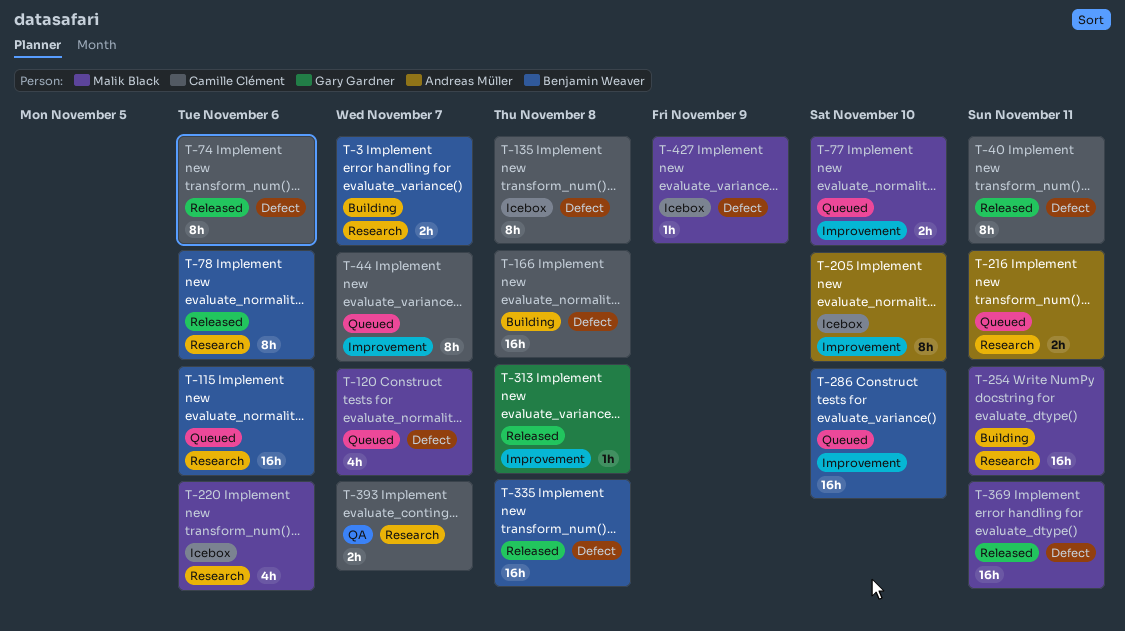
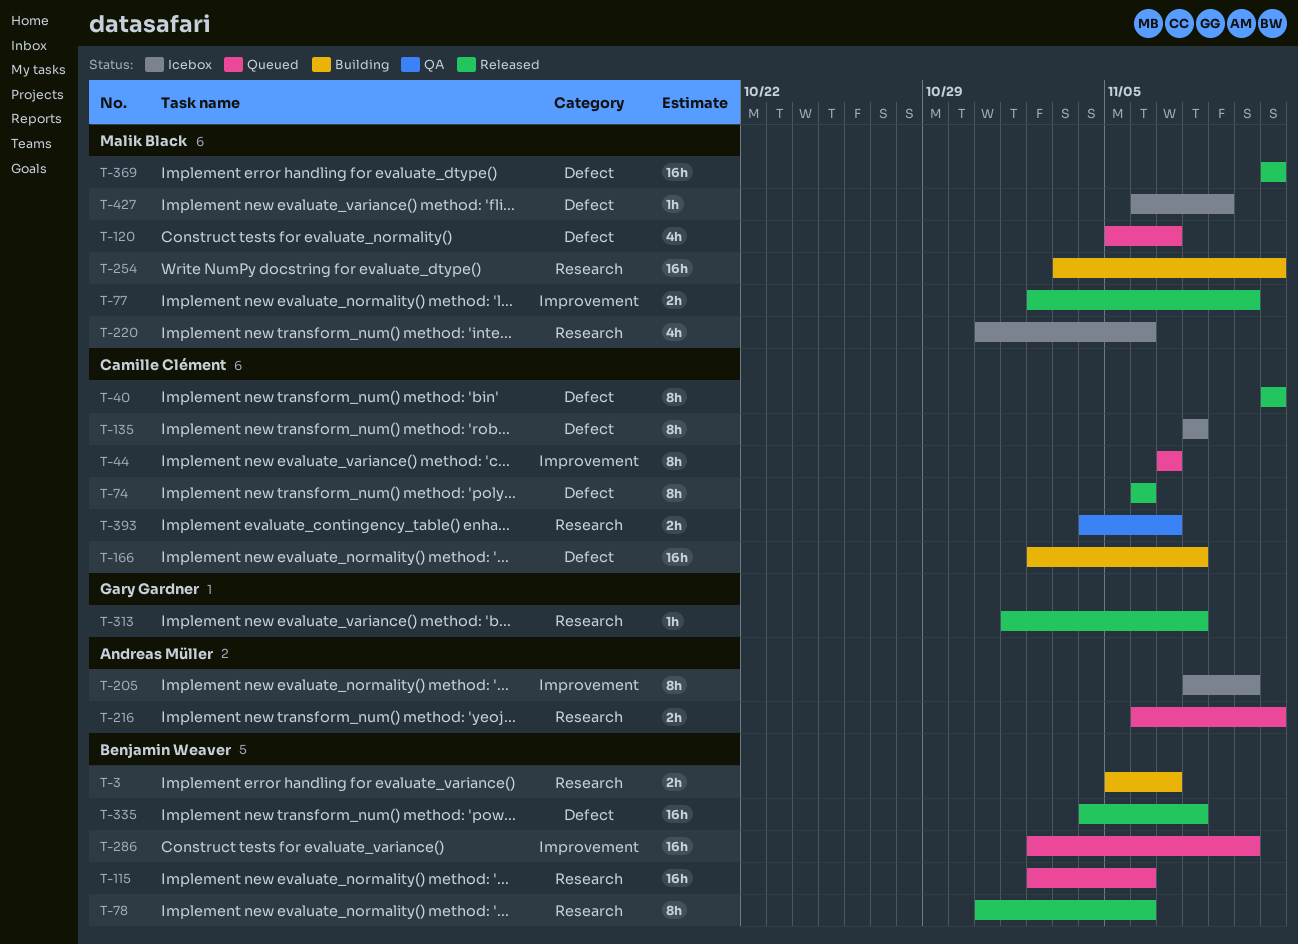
T-77, status: Queued -> Released
T-313, label: Improvement -> Research

